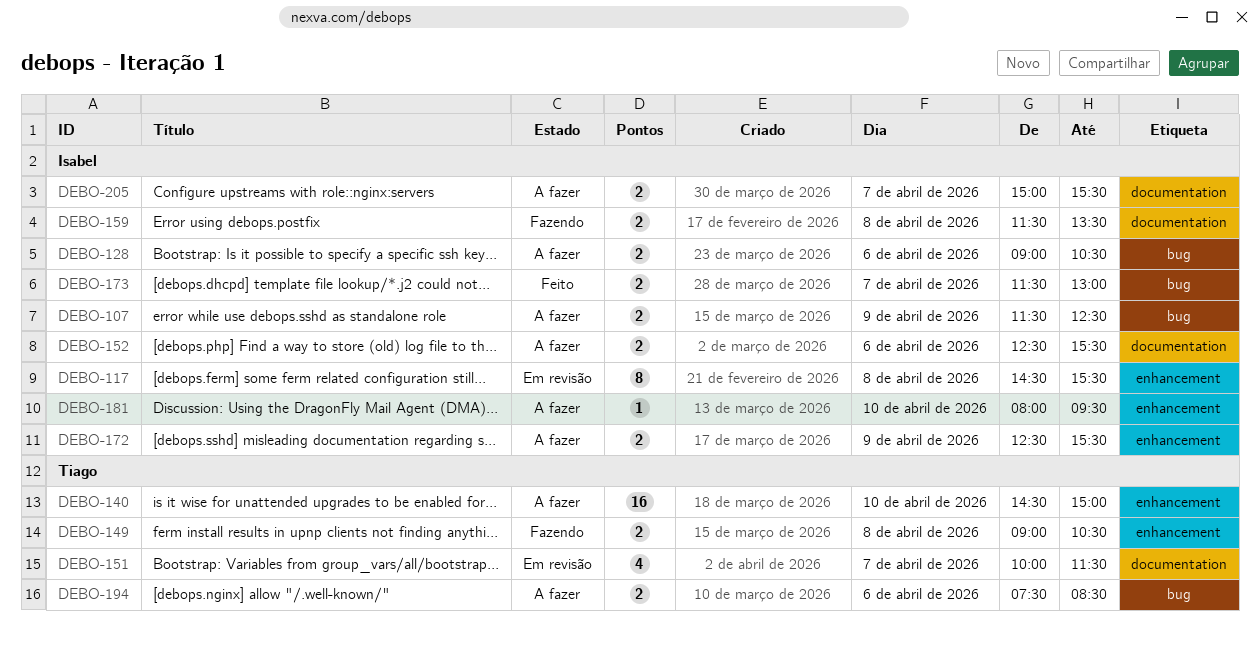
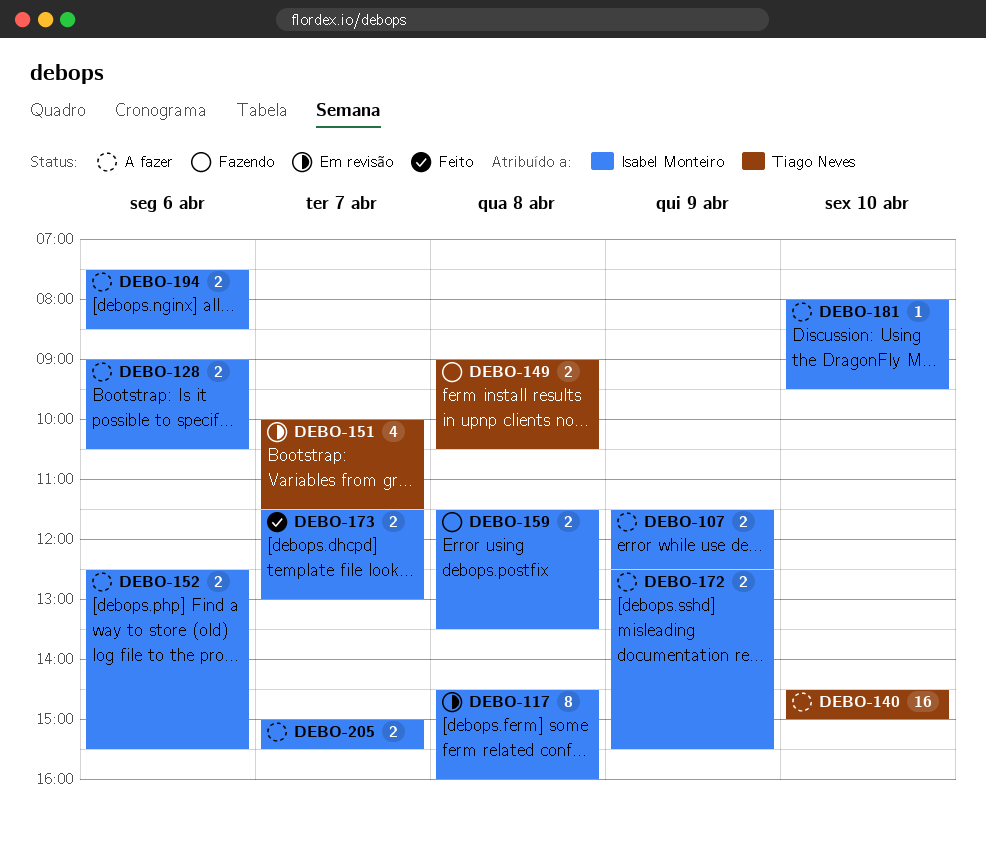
DEBO-117, ends: 15:30 -> 16:00
DEBO-194, owner: Tiago Neves -> Isabel Monteiro

